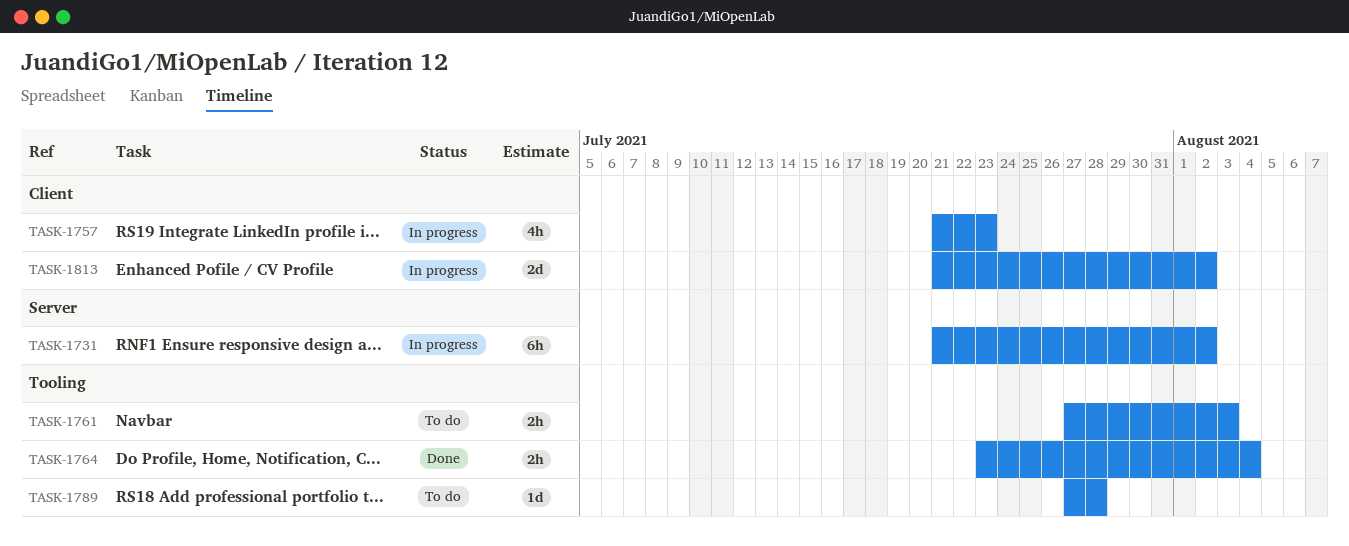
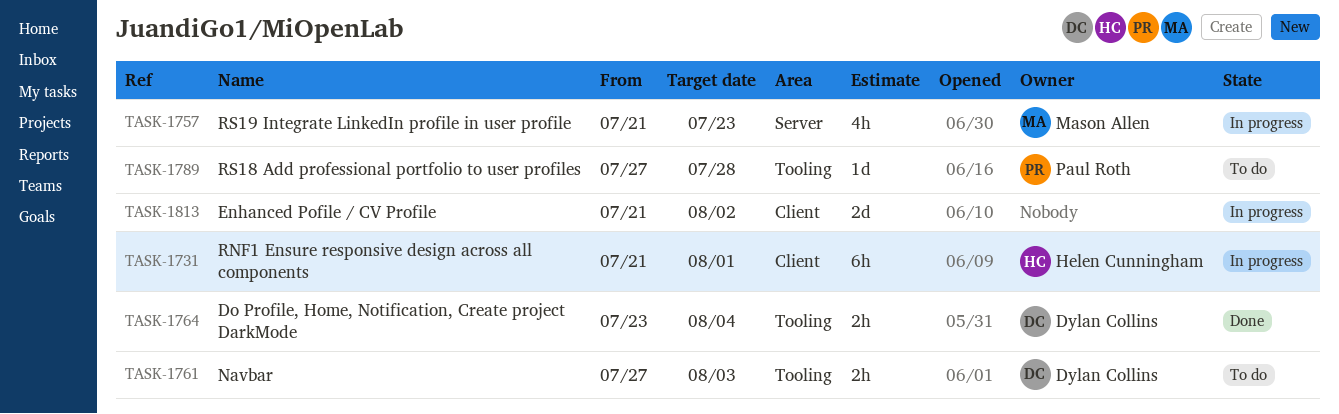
TASK-1731, label: Server -> Client
TASK-1731, due: Aug 2 -> Aug 1
TASK-1757, label: Client -> Server

